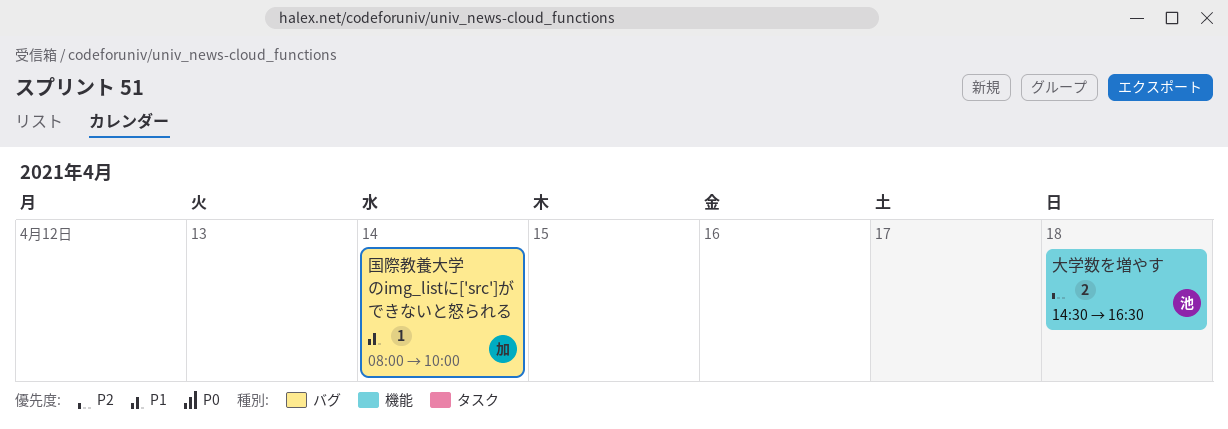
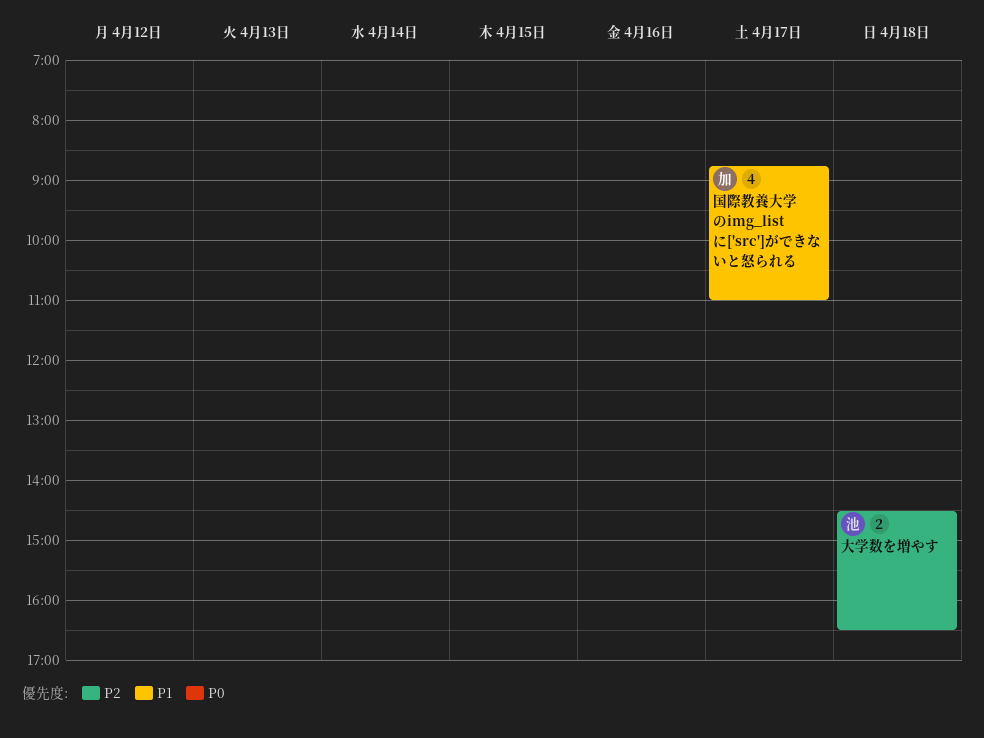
国際教養大学のimg_listに['src']ができないと怒られる, estimate: 1 -> 4
国際教養大学のimg_listに['src']ができないと怒られる, day: Apr 14 -> Apr 17
国際教養大学のimg_listに['src']ができないと怒られる, begins: 08:00 -> 08:45
国際教養大学のimg_listに['src']ができないと怒られる, ends: 10:00 -> 11:00

